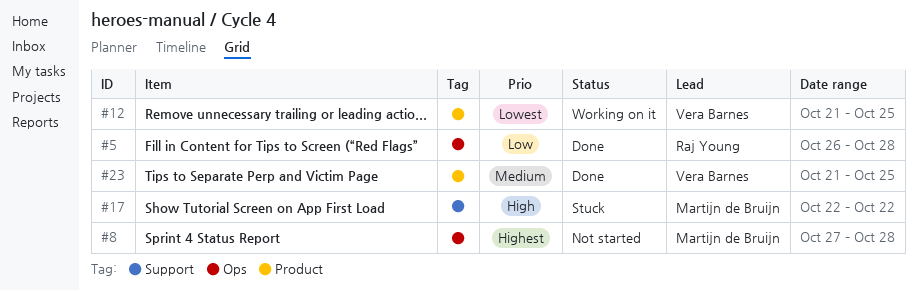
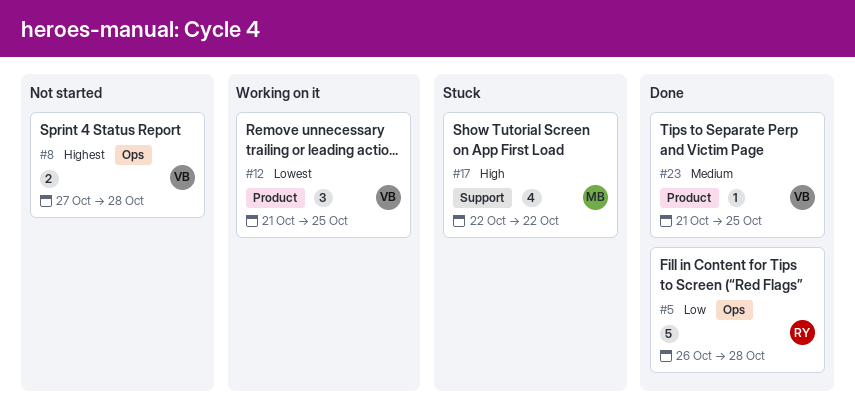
#8, owner: Martijn de Bruijn -> Vera Barnes

